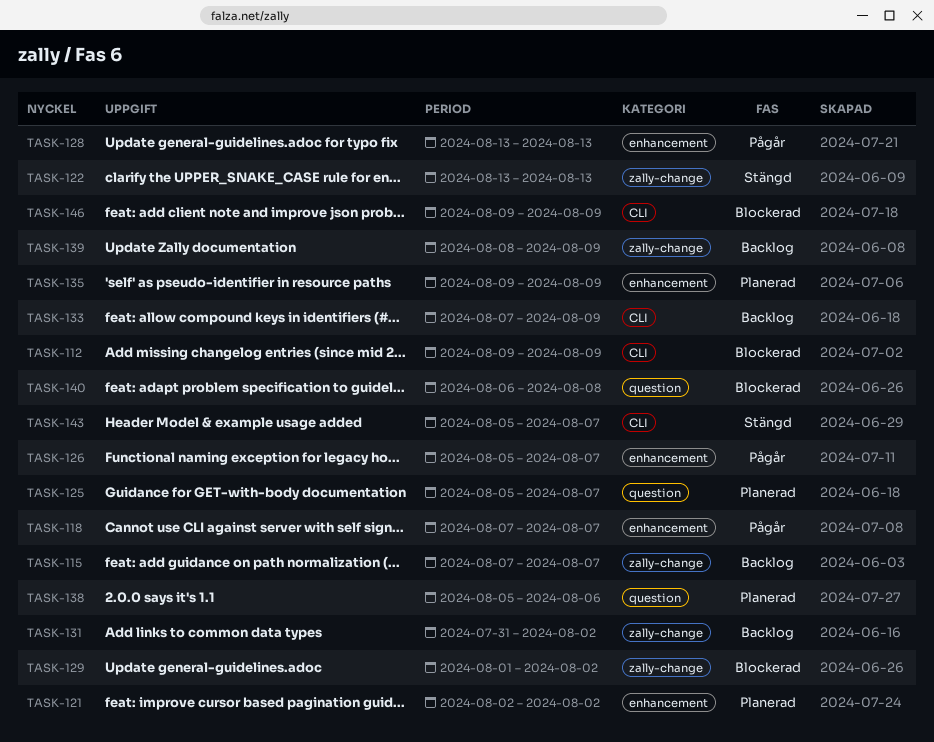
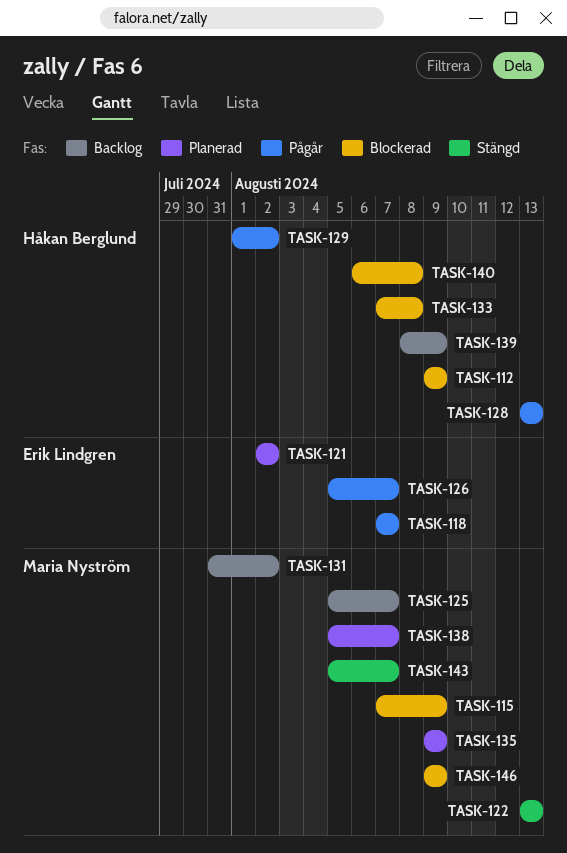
TASK-115, status: Backlog -> Blockerad
TASK-115, due: Aug 7 -> Aug 9
TASK-125, status: Planerad -> Backlog
TASK-129, status: Blockerad -> Pågår
TASK-133, status: Backlog -> Blockerad
TASK-133, due: Aug 9 -> Aug 8
TASK-138, due: Aug 6 -> Aug 7

